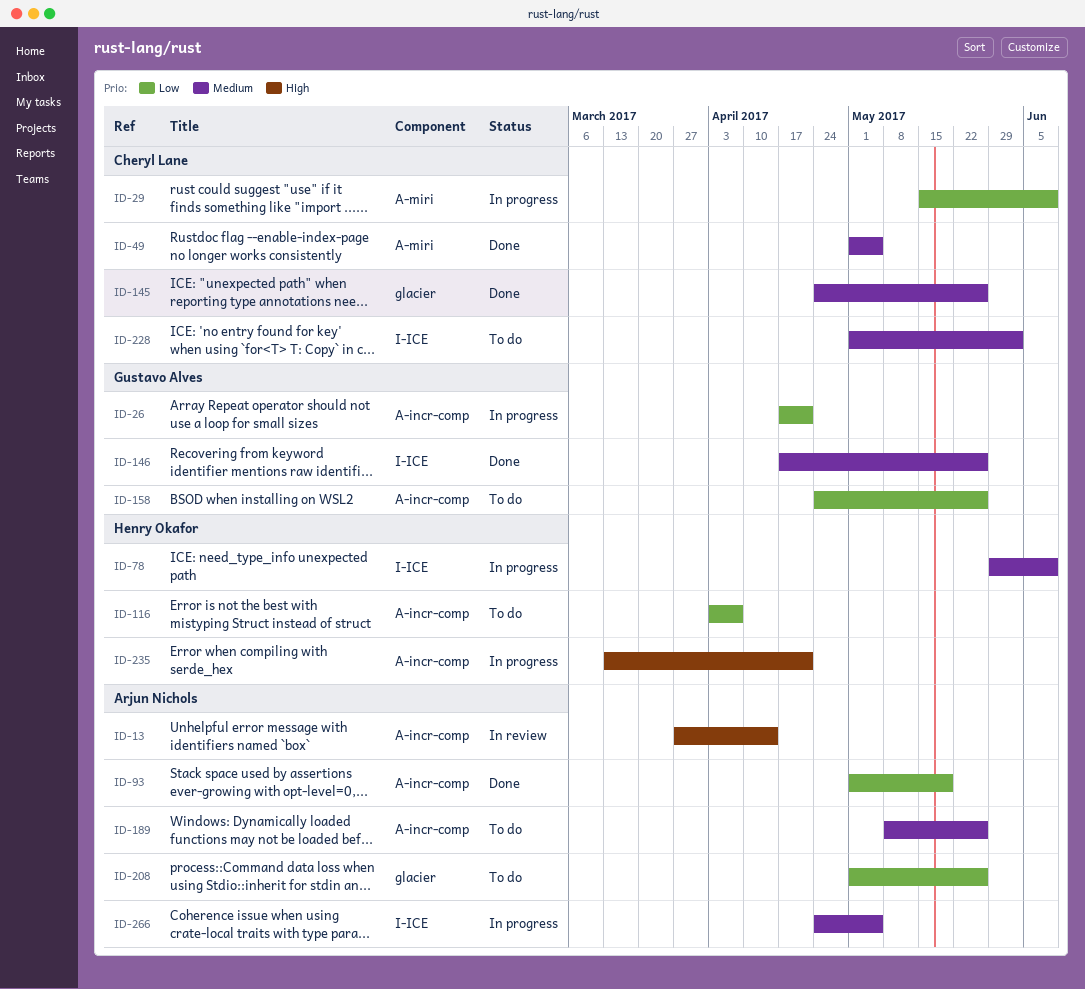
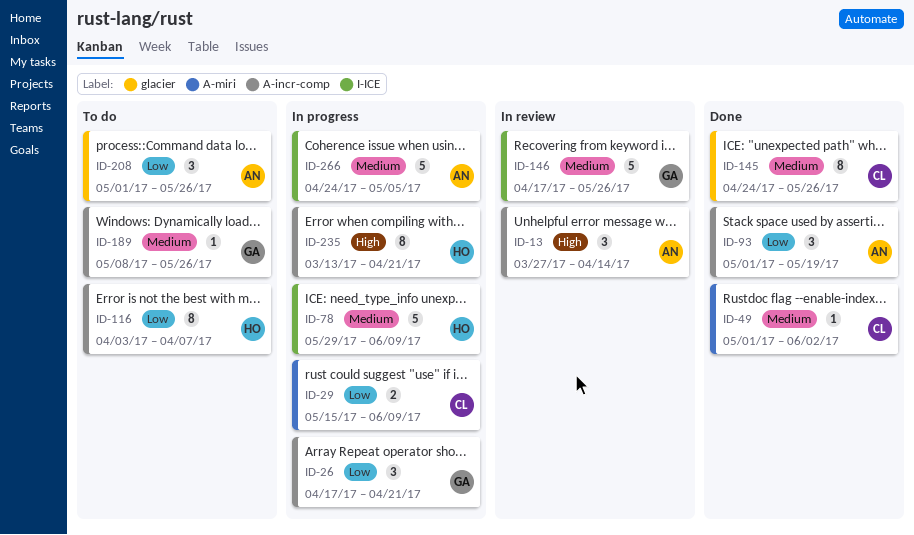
ID-49, due: May 5 -> Jun 2
ID-146, status: Done -> In review
ID-158: present -> none
ID-189, owner: Arjun Nichols -> Gustavo Alves
ID-228: present -> none

